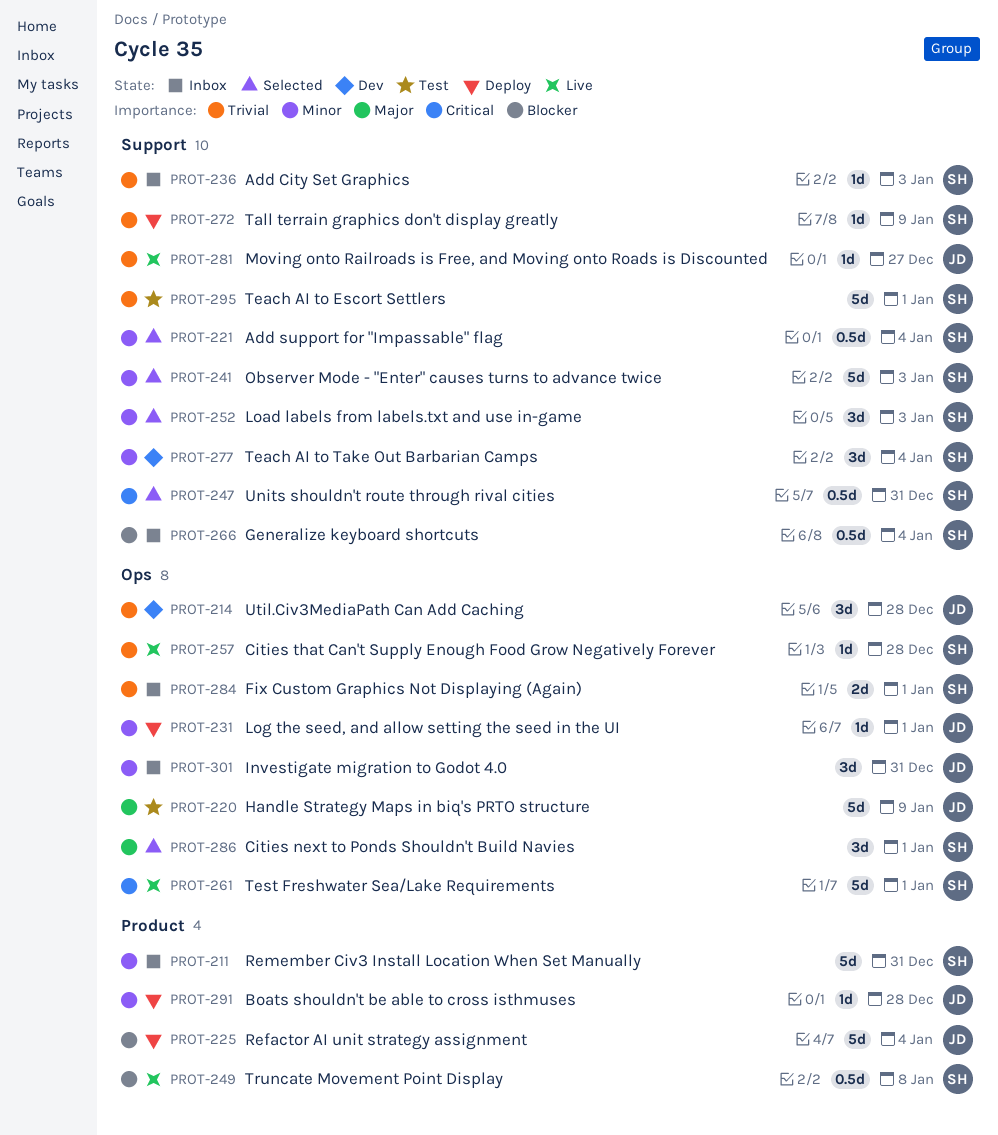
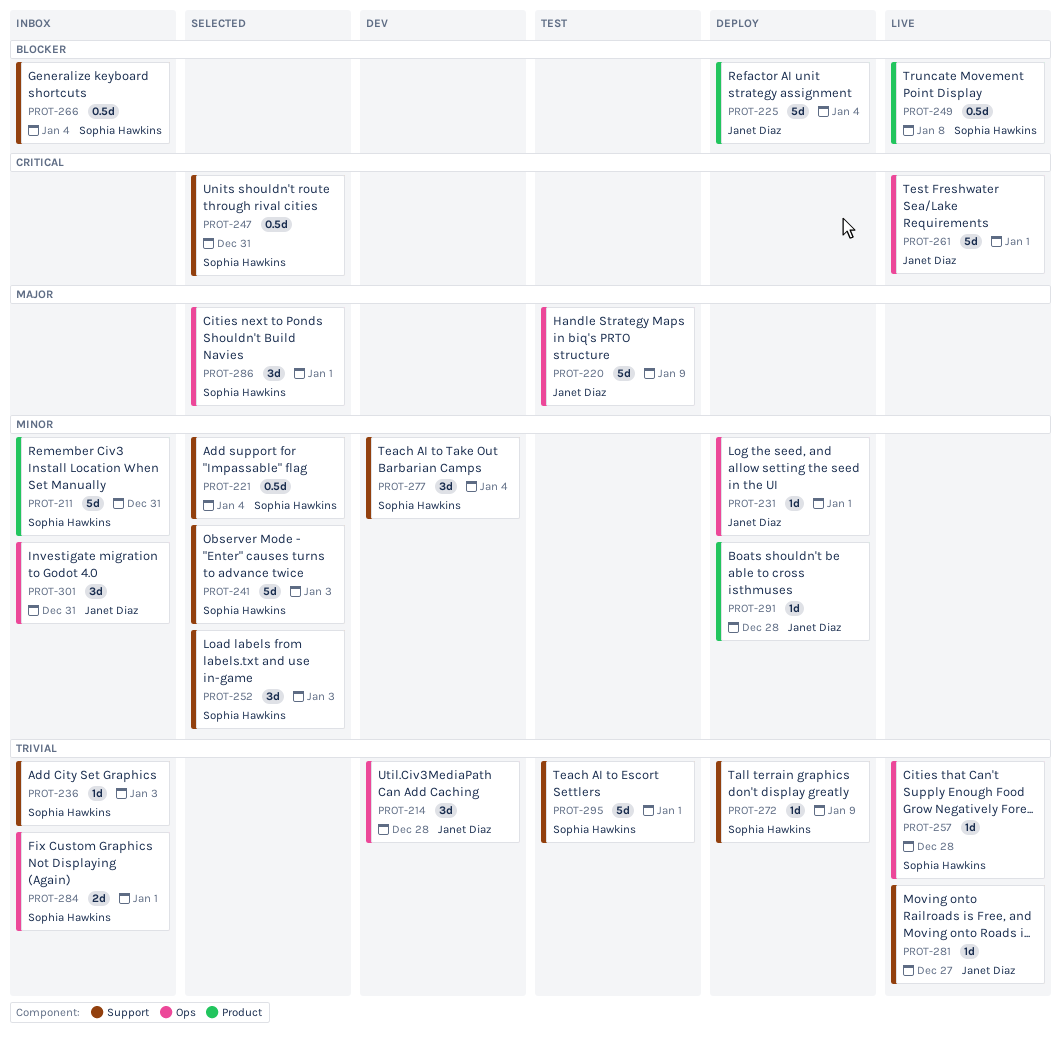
PROT-261, owner: Sophia Hawkins -> Janet Diaz

